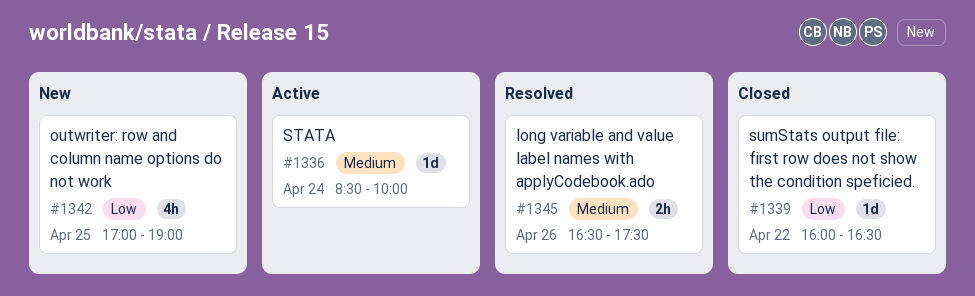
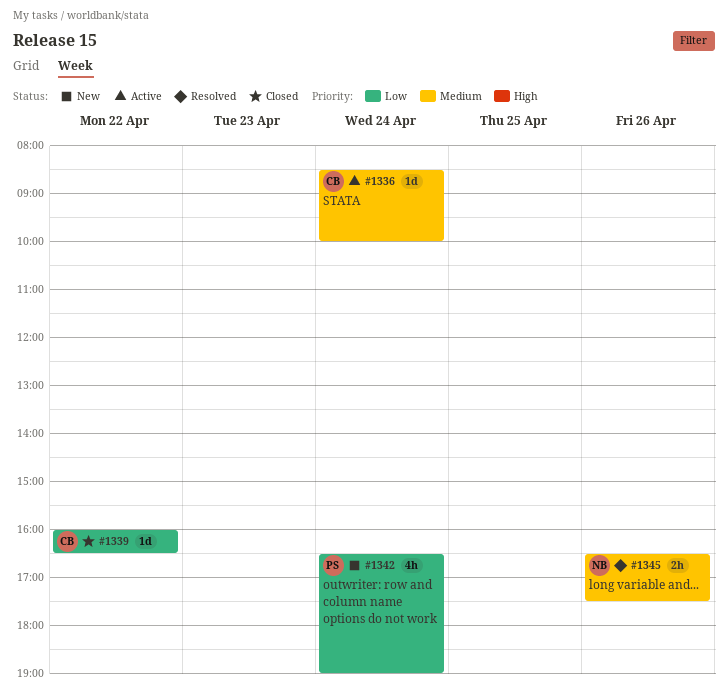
#1342, day: Apr 25 -> Apr 24
#1342, begins: 17:00 -> 16:30

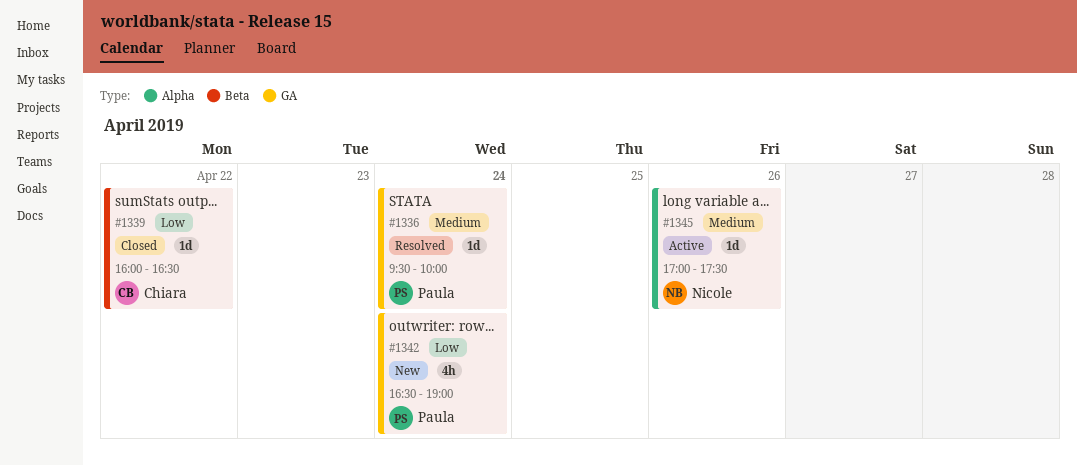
#1336, status: Active -> Resolved
#1336, owner: Chiara -> Paula
#1336, begins: 08:30 -> 09:30
#1345, status: Resolved -> Active
#1345, estimate: 2h -> 1d
#1345, begins: 16:30 -> 17:00

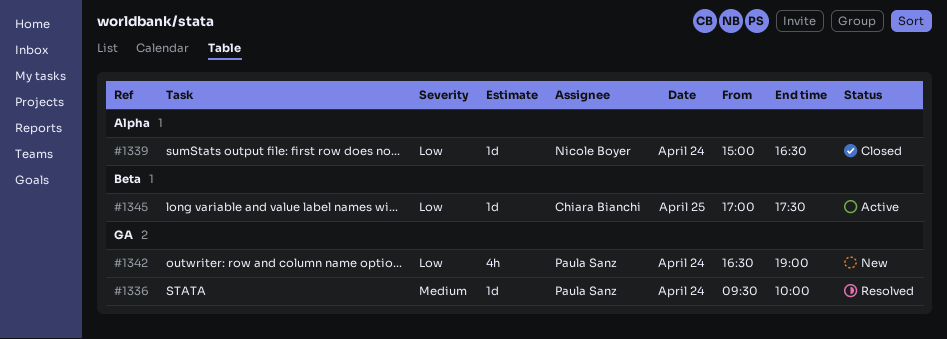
#1339, owner: Chiara Bianchi -> Nicole Boyer
#1339, label: Beta -> Alpha
#1339, day: Apr 22 -> Apr 24
#1339, begins: 16:00 -> 15:00
#1345, owner: Nicole Boyer -> Chiara Bianchi
#1345, priority: Medium -> Low
#1345, label: Alpha -> Beta
#1345, day: Apr 26 -> Apr 25

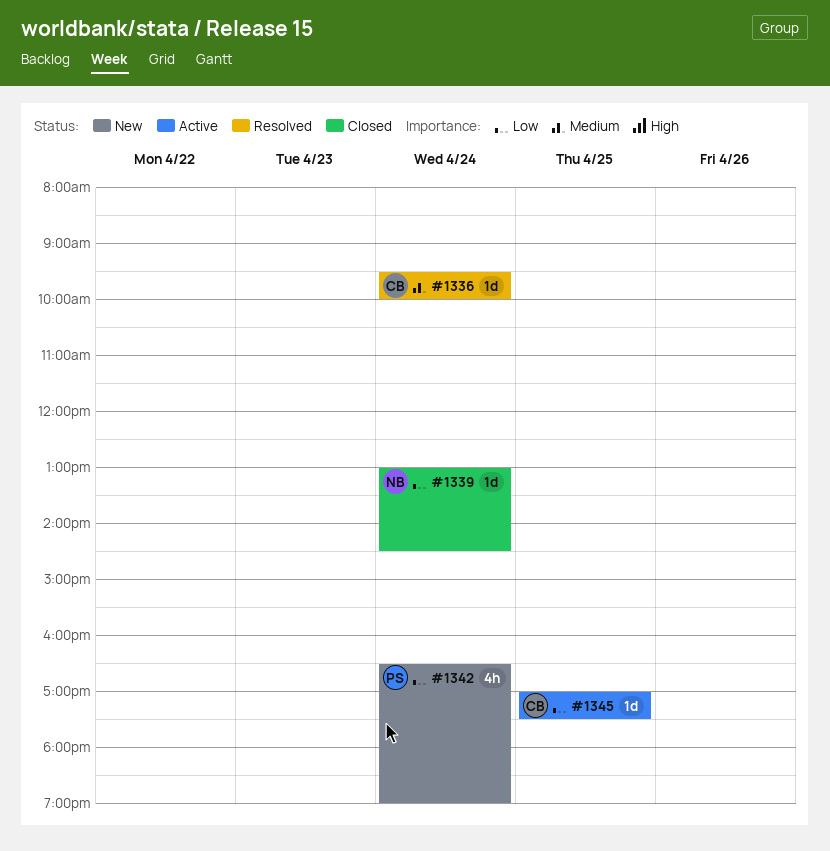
#1336, owner: Paula Sanz -> Chiara Bianchi
#1339, begins: 15:00 -> 13:00
#1339, ends: 16:30 -> 14:30

